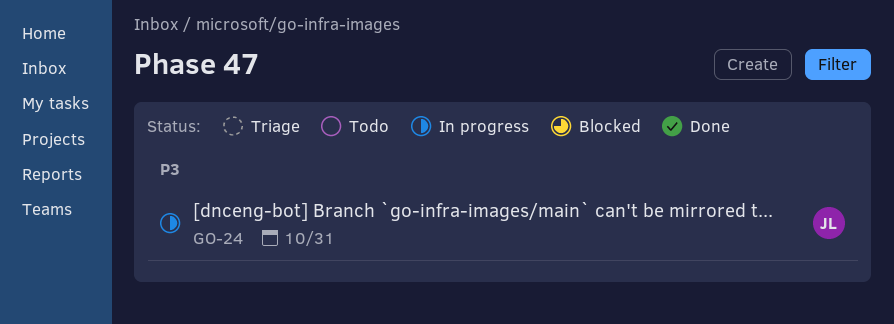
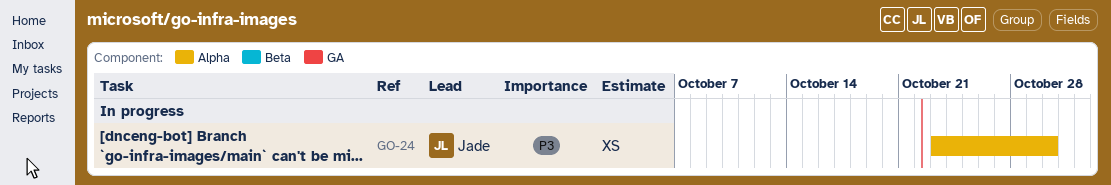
GO-24, due: Oct 31 -> Oct 30

